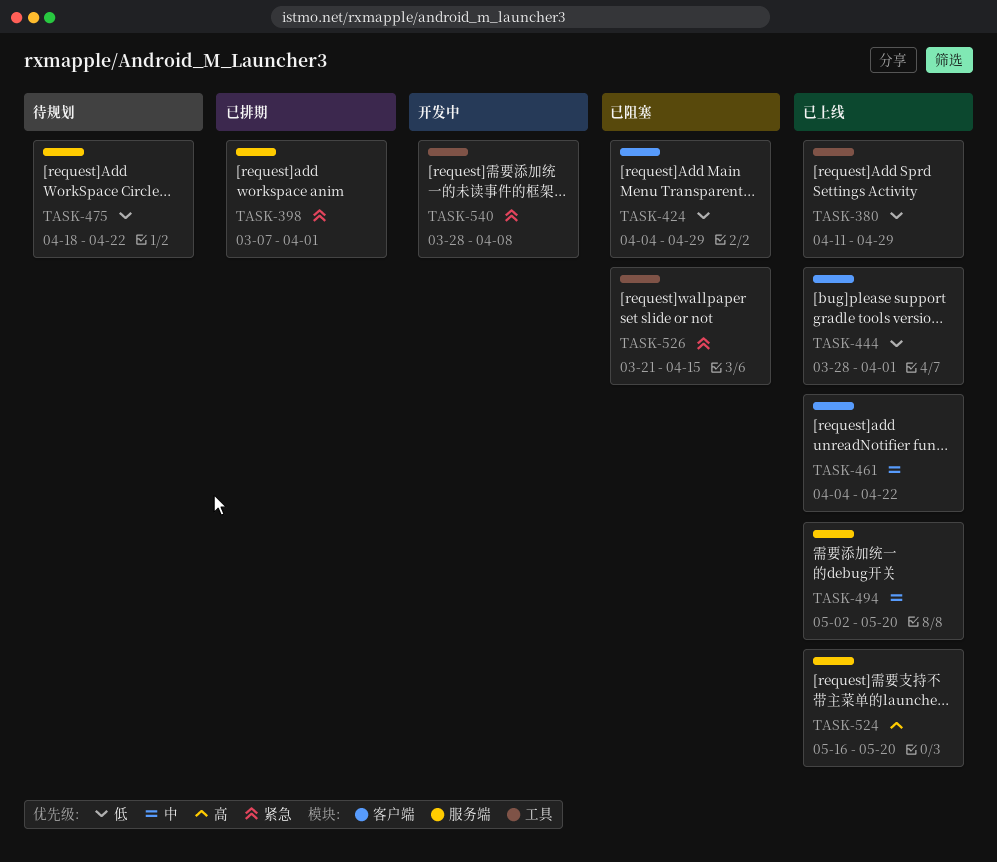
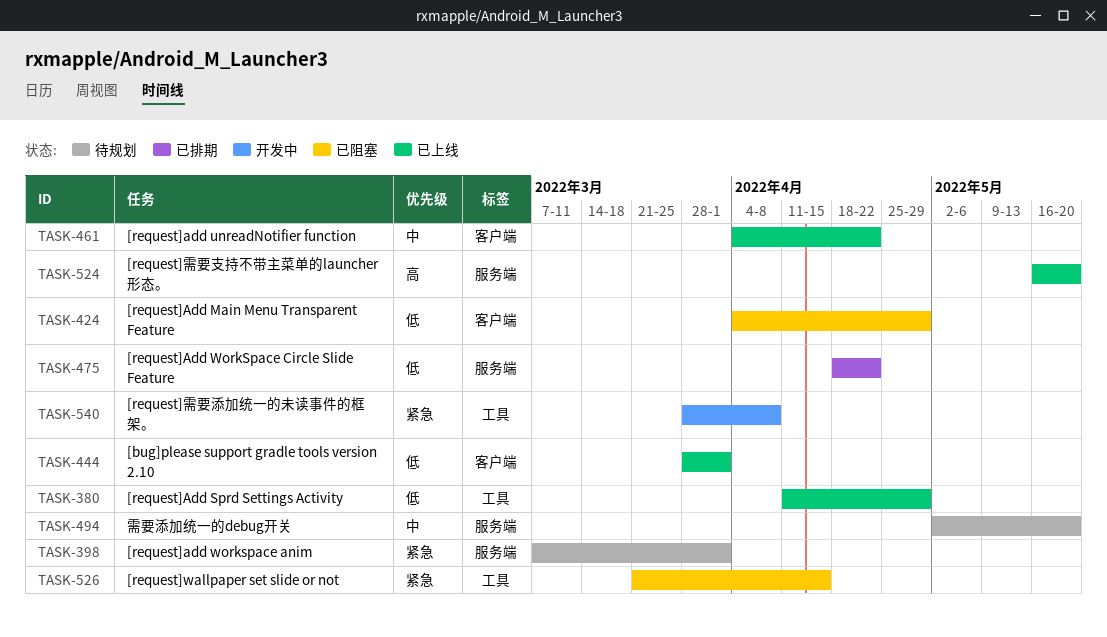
TASK-398, status: 已排期 -> 待规划
TASK-475, status: 待规划 -> 已排期
TASK-494, status: 已上线 -> 待规划

